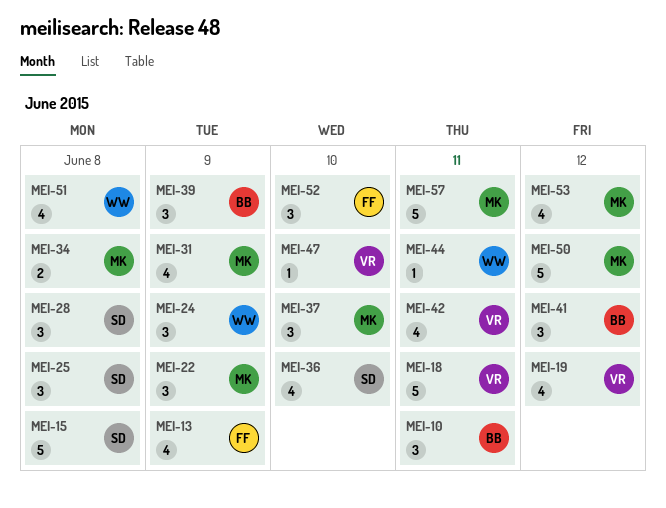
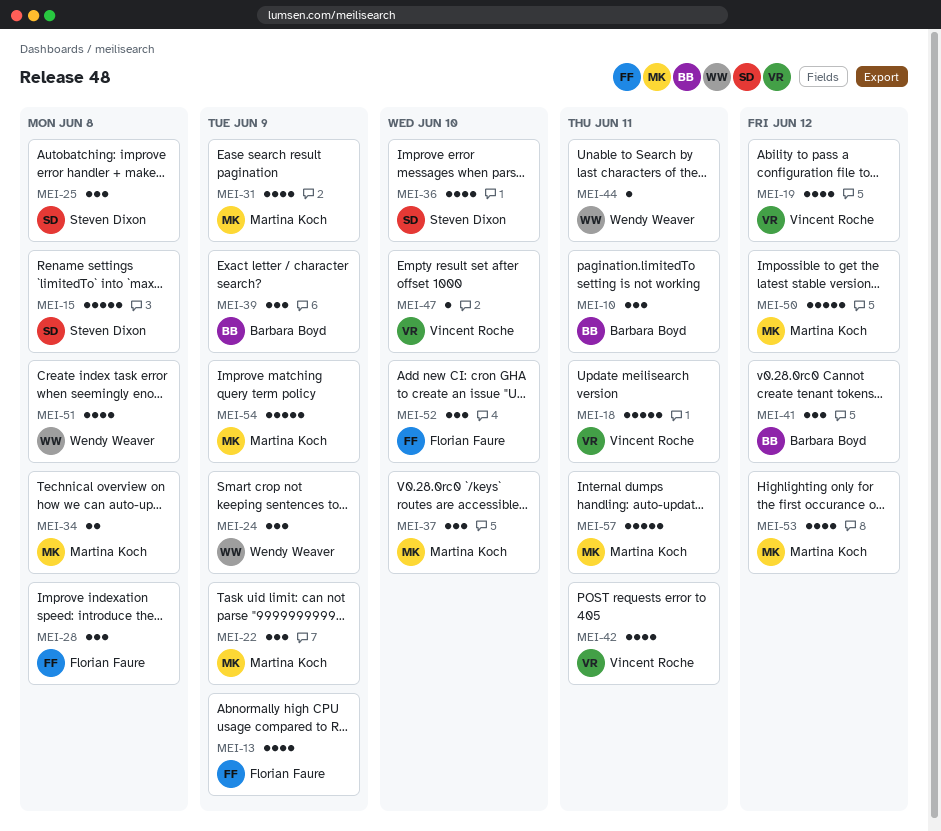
MEI-28, owner: Steven Dixon -> Florian Faure
MEI-54: none -> present

